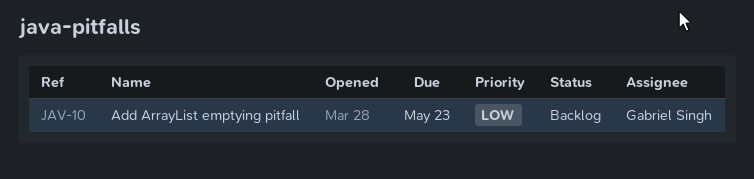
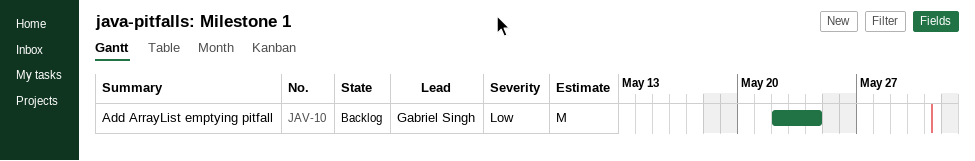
JAV-10, due: May 23 -> May 24

